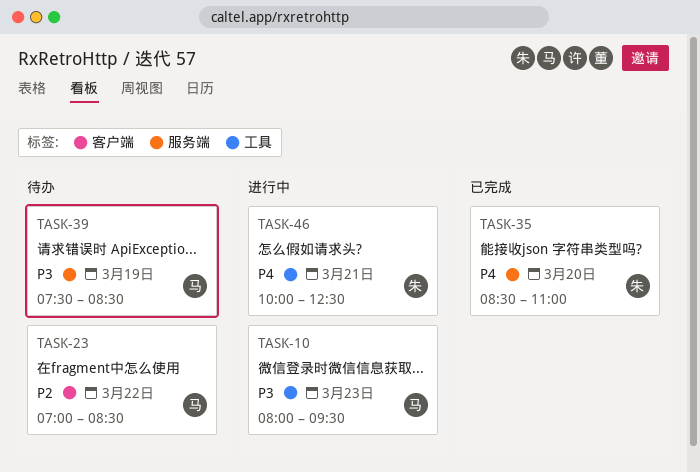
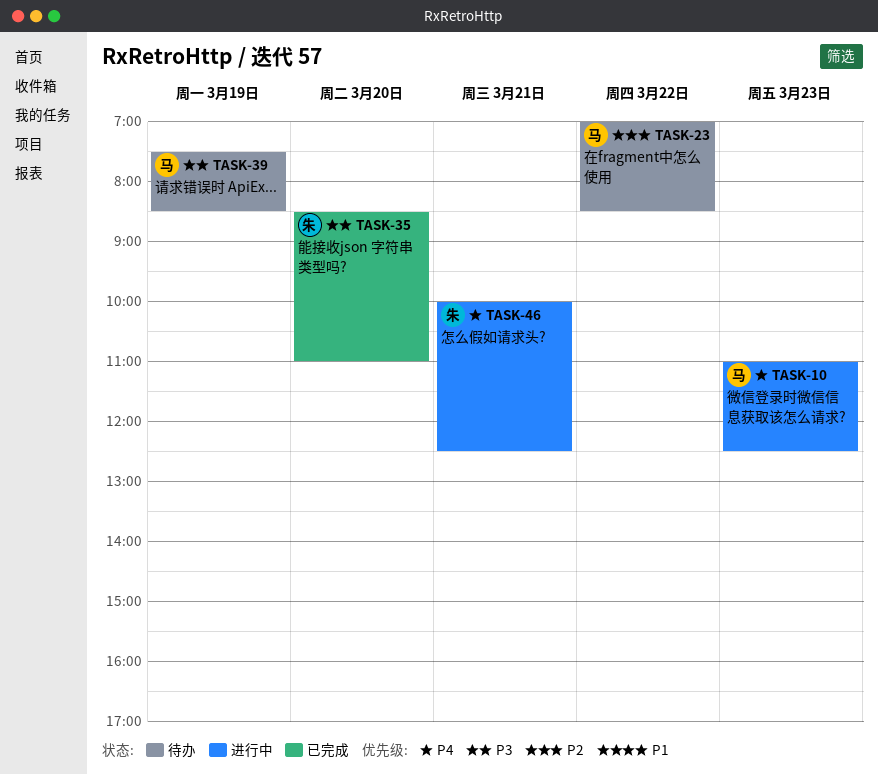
TASK-10, priority: P3 -> P4
TASK-10, begins: 08:00 -> 11:00
TASK-10, ends: 09:30 -> 12:30
TASK-35, priority: P4 -> P3

